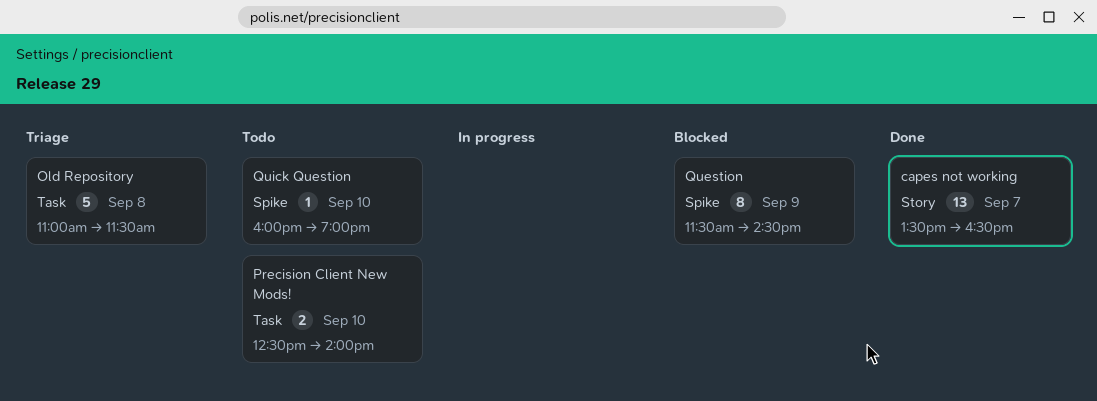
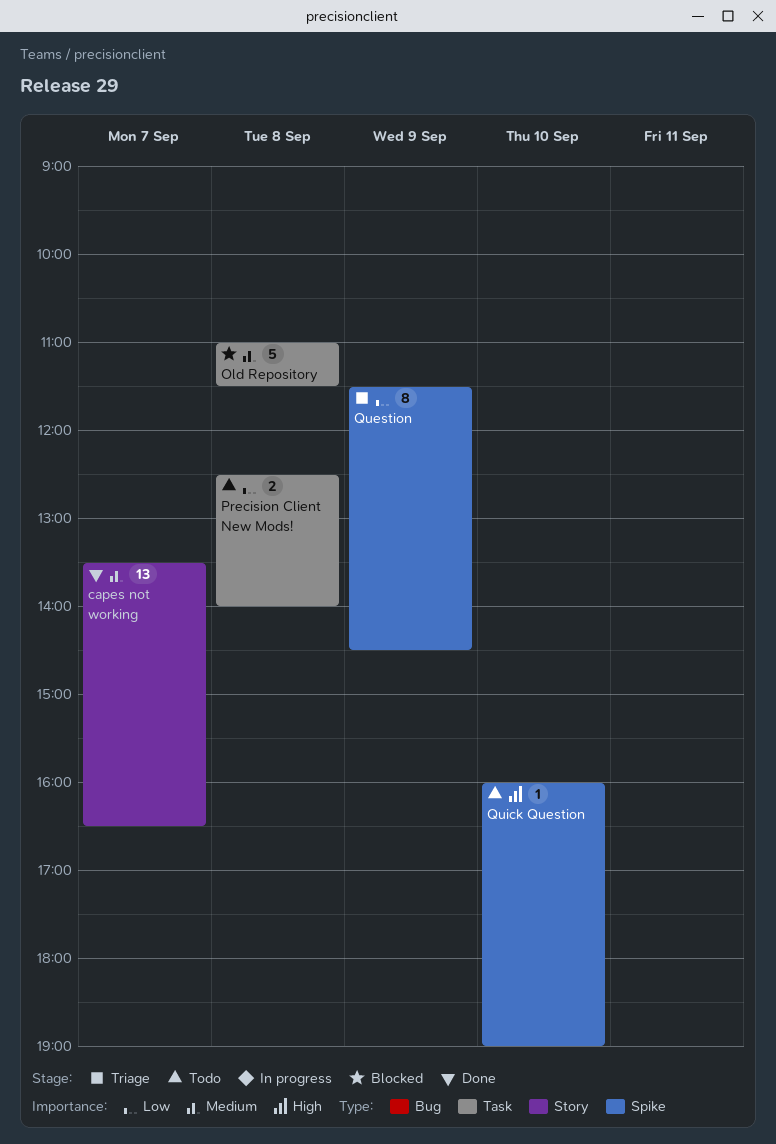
Old Repository, status: Triage -> Blocked
Precision Client New Mods!, day: Sep 10 -> Sep 8
Question, status: Blocked -> Triage

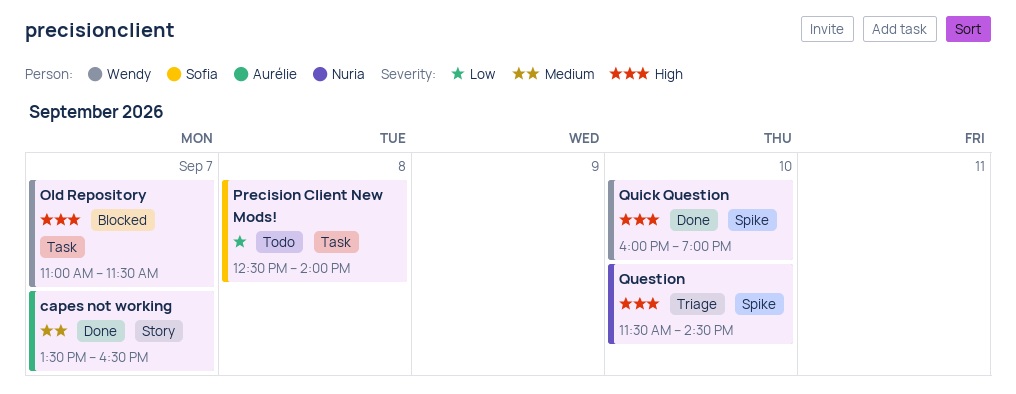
Old Repository, priority: Medium -> High
Old Repository, day: Sep 8 -> Sep 7
Question, priority: Low -> High
Question, day: Sep 9 -> Sep 10
Quick Question, status: Todo -> Done

